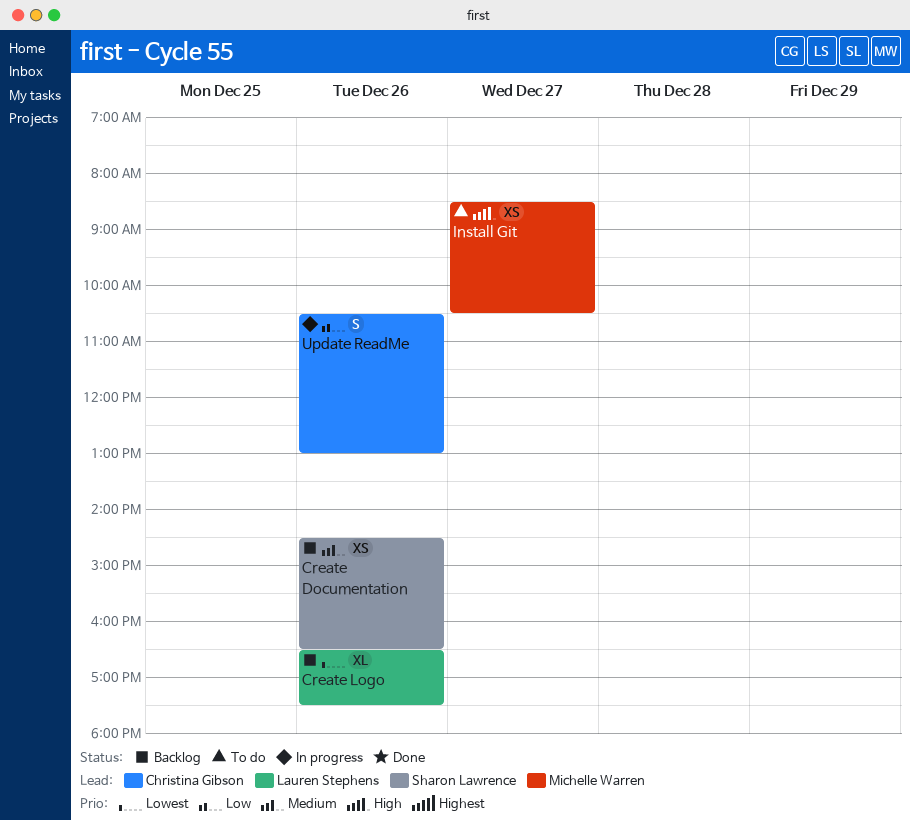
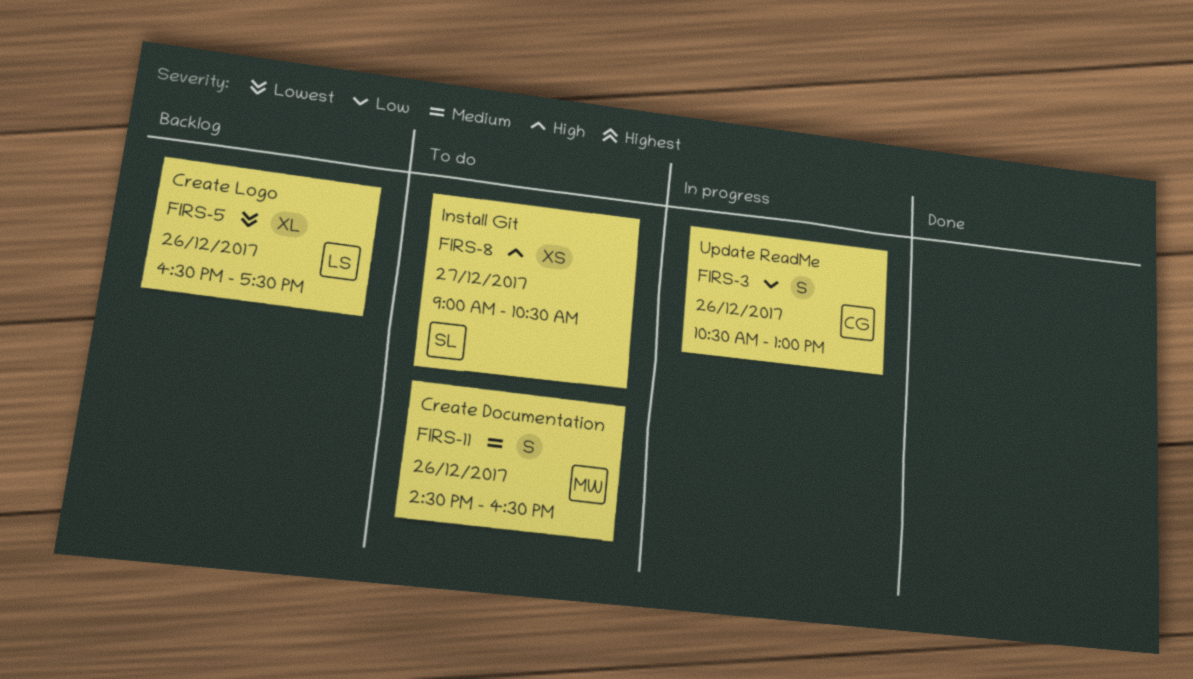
Create Documentation, status: Backlog -> To do
Create Documentation, owner: Sharon Lawrence -> Michelle Warren
Create Documentation, estimate: XS -> S
Install Git, owner: Michelle Warren -> Sharon Lawrence
Install Git, begins: 08:30 -> 09:00

